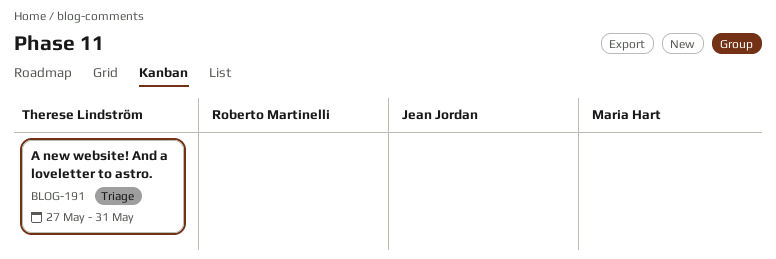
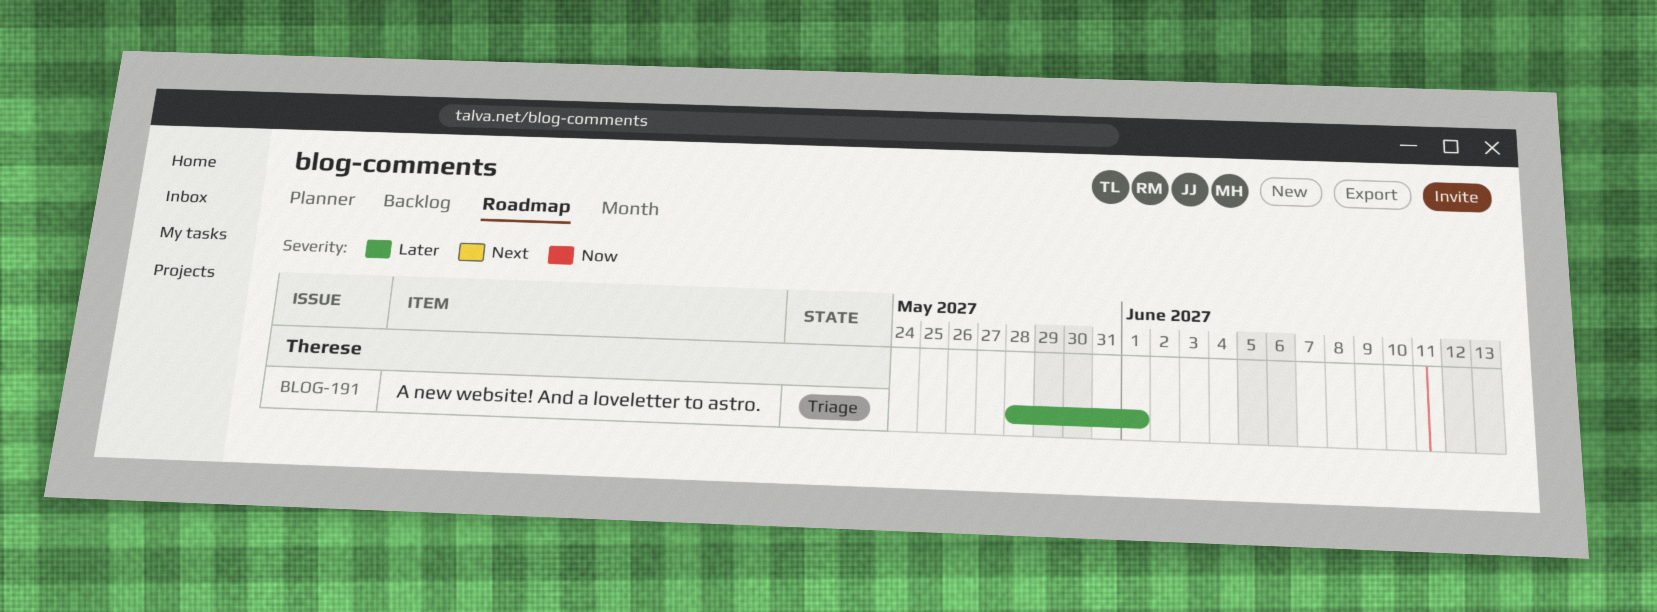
BLOG-191, start: May 27 -> May 28
BLOG-191, due: May 31 -> Jun 1

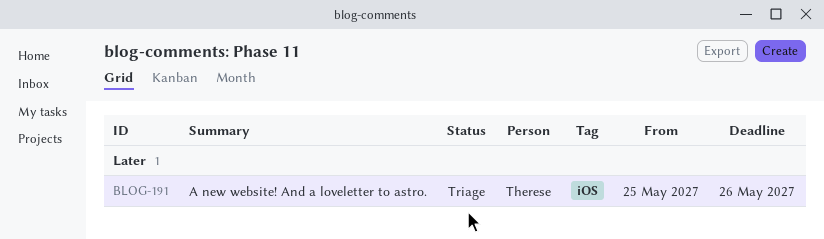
BLOG-191, start: May 28 -> May 25
BLOG-191, due: Jun 1 -> May 26

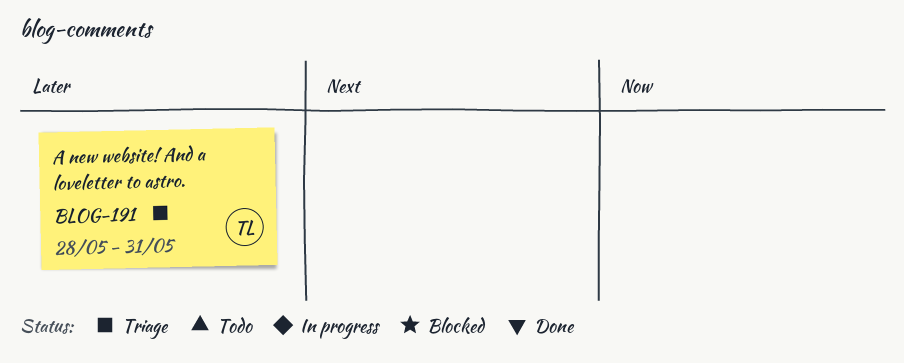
BLOG-191, start: May 25 -> May 28
BLOG-191, due: May 26 -> May 31

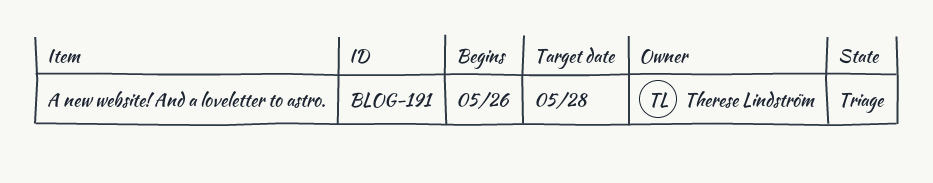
BLOG-191, start: May 28 -> May 26
BLOG-191, due: May 31 -> May 28

